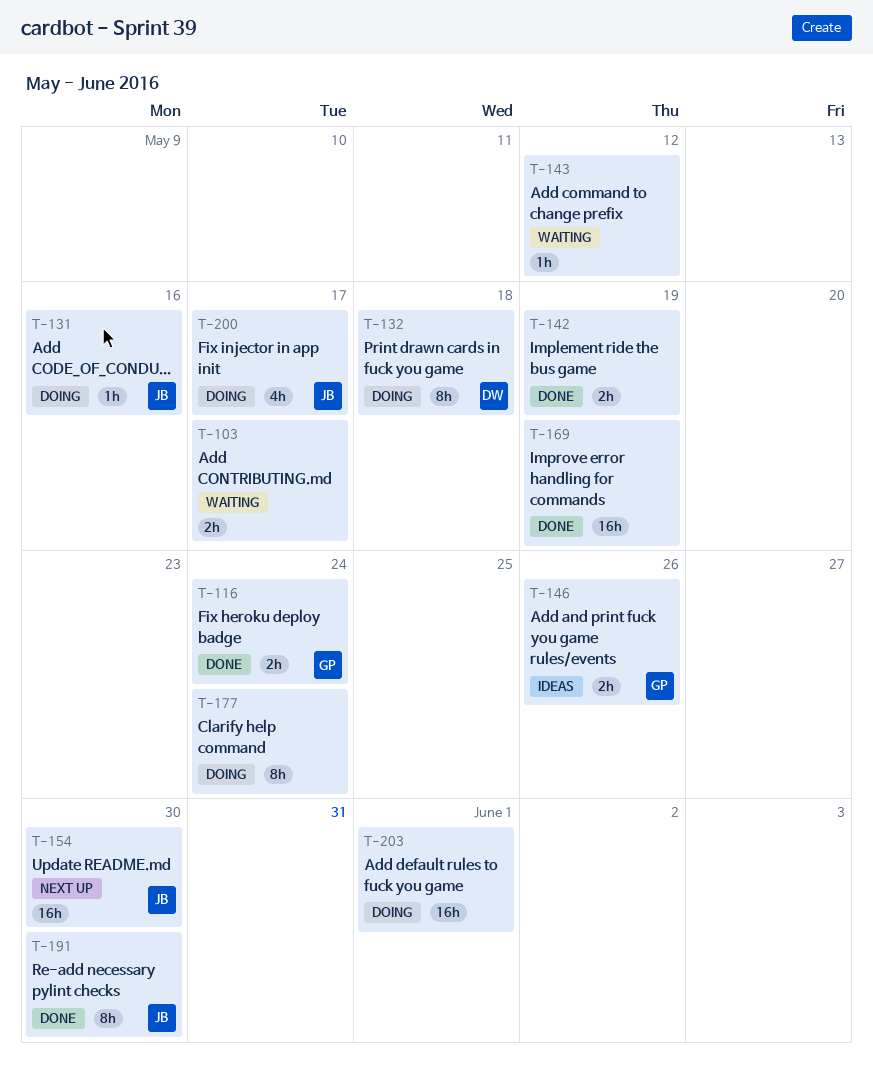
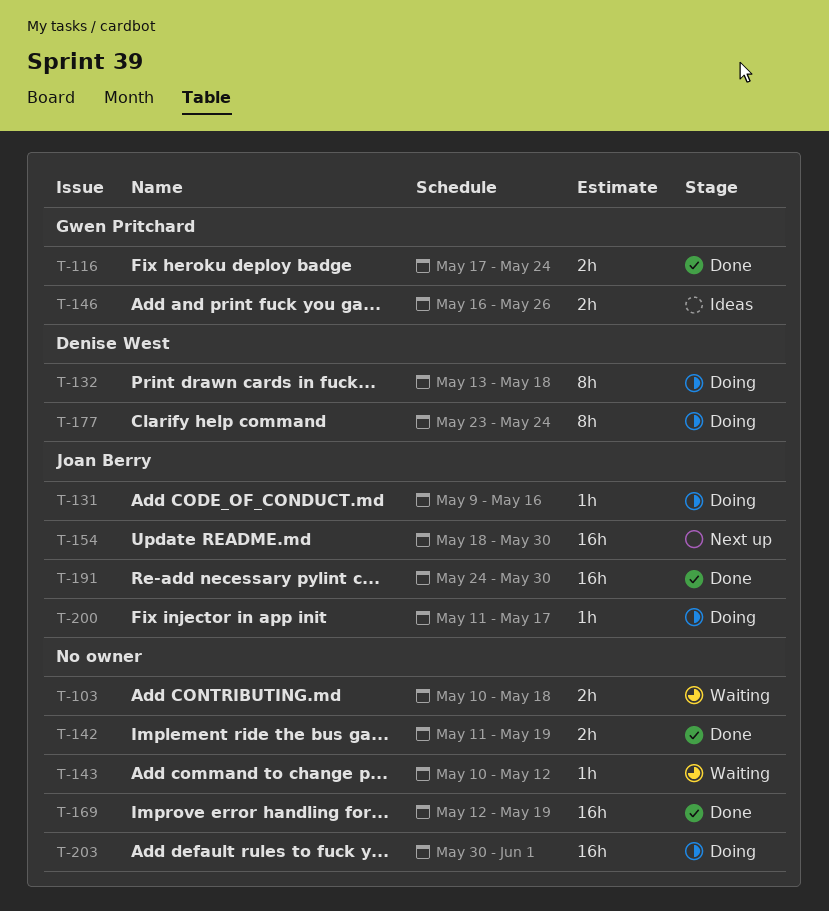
T-103, due: May 17 -> May 18
T-177, owner: none -> Denise West
T-191, estimate: 8h -> 16h
T-200, estimate: 4h -> 1h

